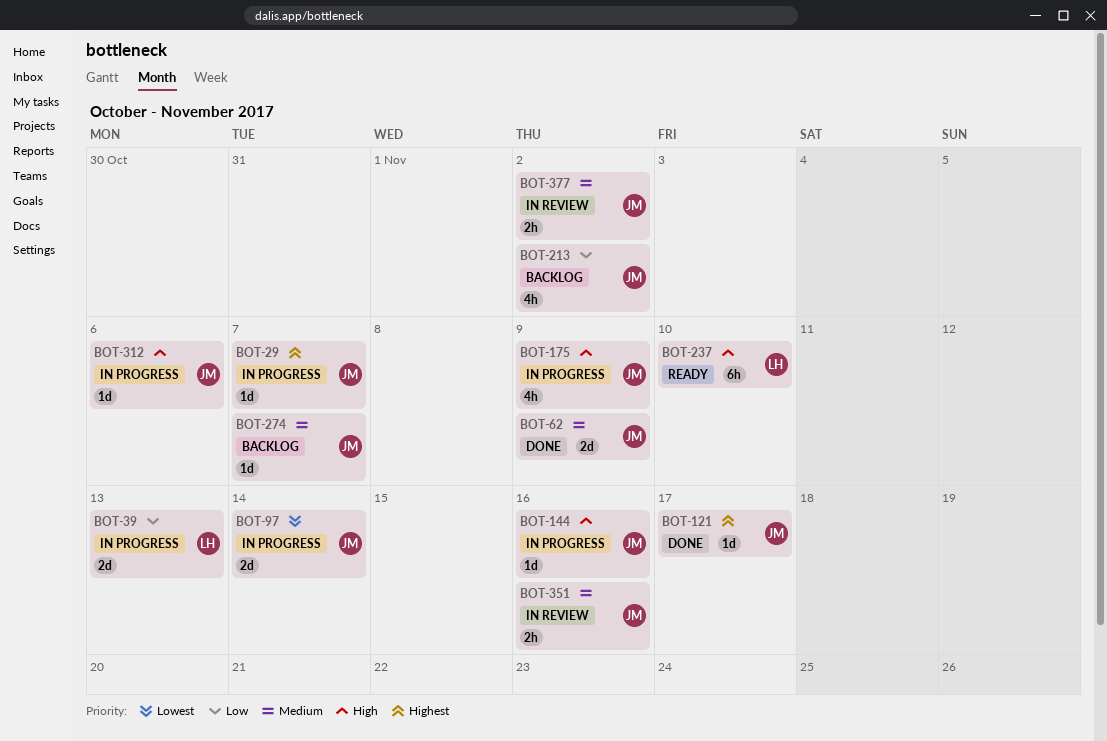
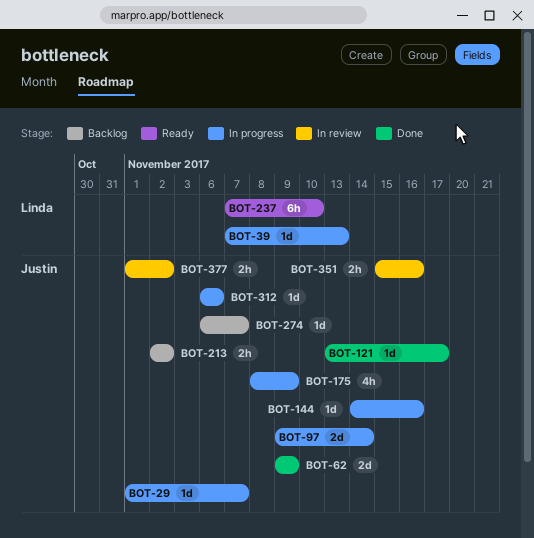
BOT-39, estimate: 2d -> 1d
BOT-213, estimate: 4h -> 2h

